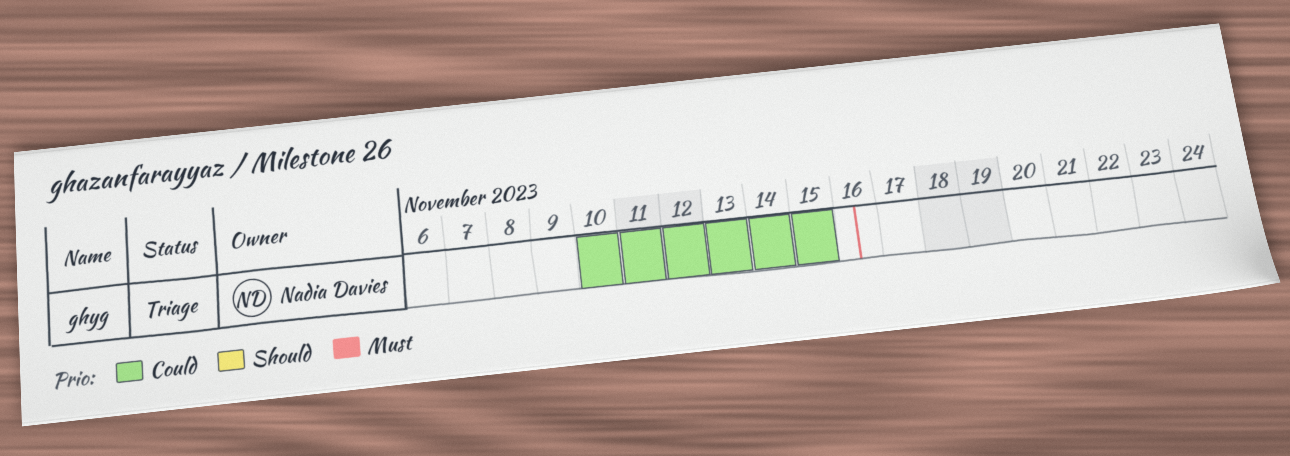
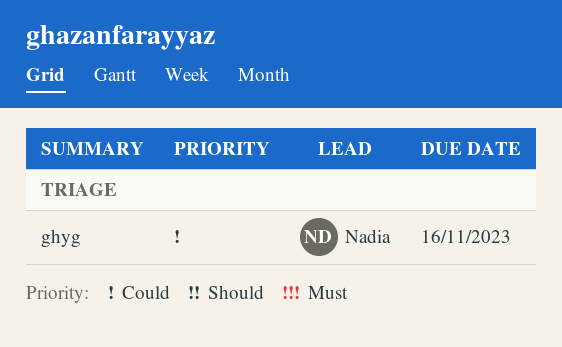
ghyg, due: Nov 15 -> Nov 16

